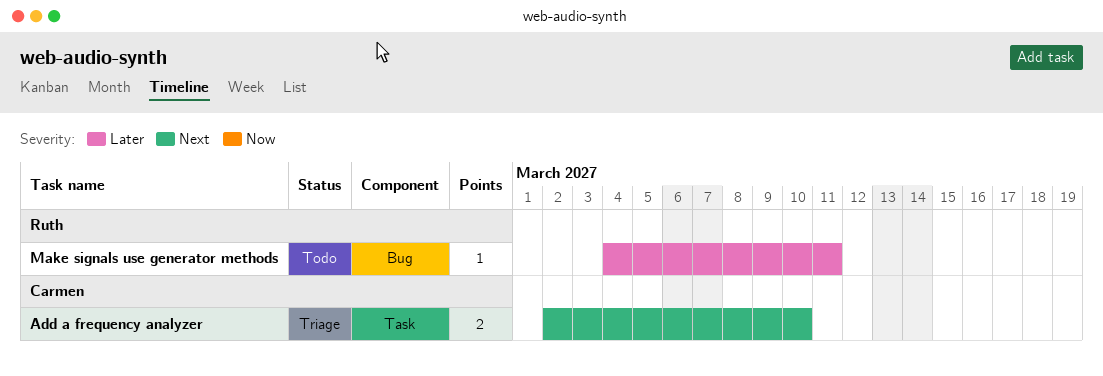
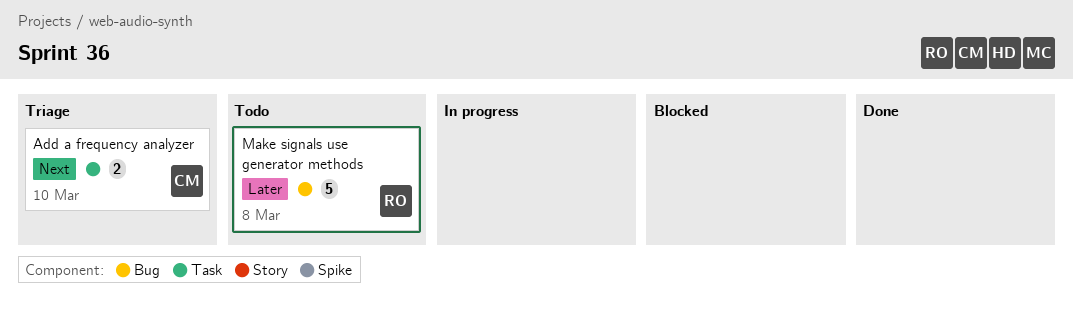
Make signals use generator methods, estimate: 1 -> 5
Make signals use generator methods, due: Mar 11 -> Mar 8

